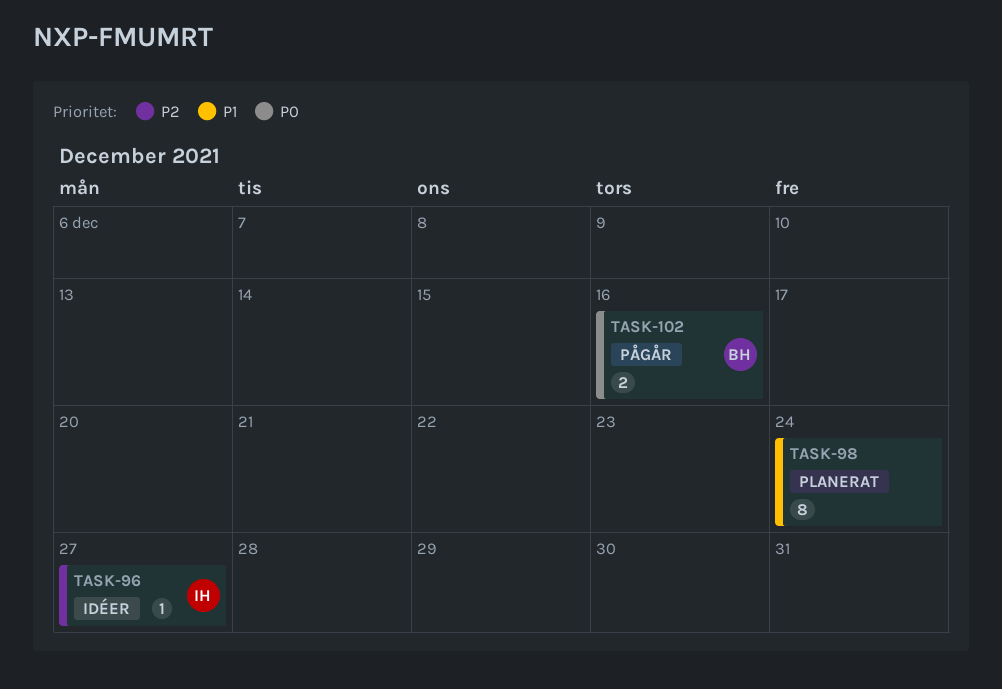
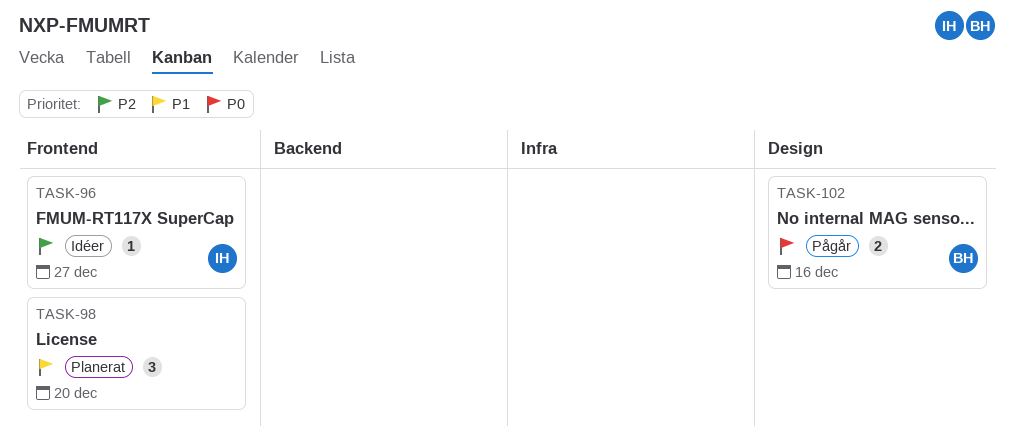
TASK-98, estimate: 8 -> 3
TASK-98, due: Dec 24 -> Dec 20

